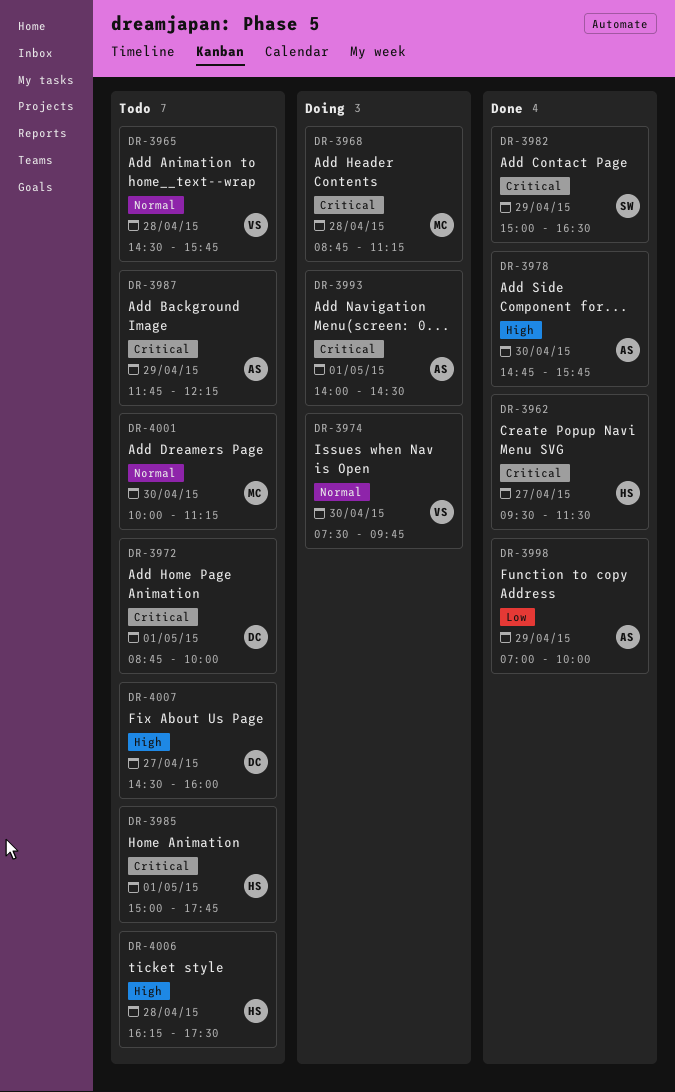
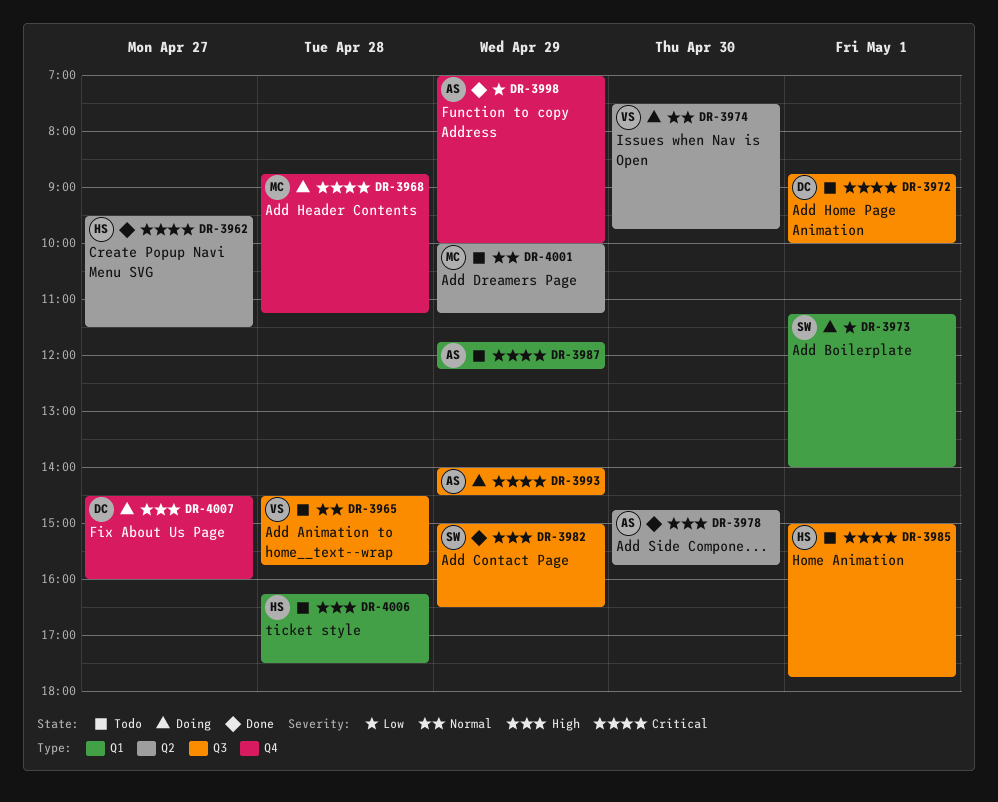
DR-3973: none -> present
DR-3982, priority: Critical -> High
DR-3993, day: May 1 -> Apr 29
DR-4001, day: Apr 30 -> Apr 29
DR-4007, status: Todo -> Doing

